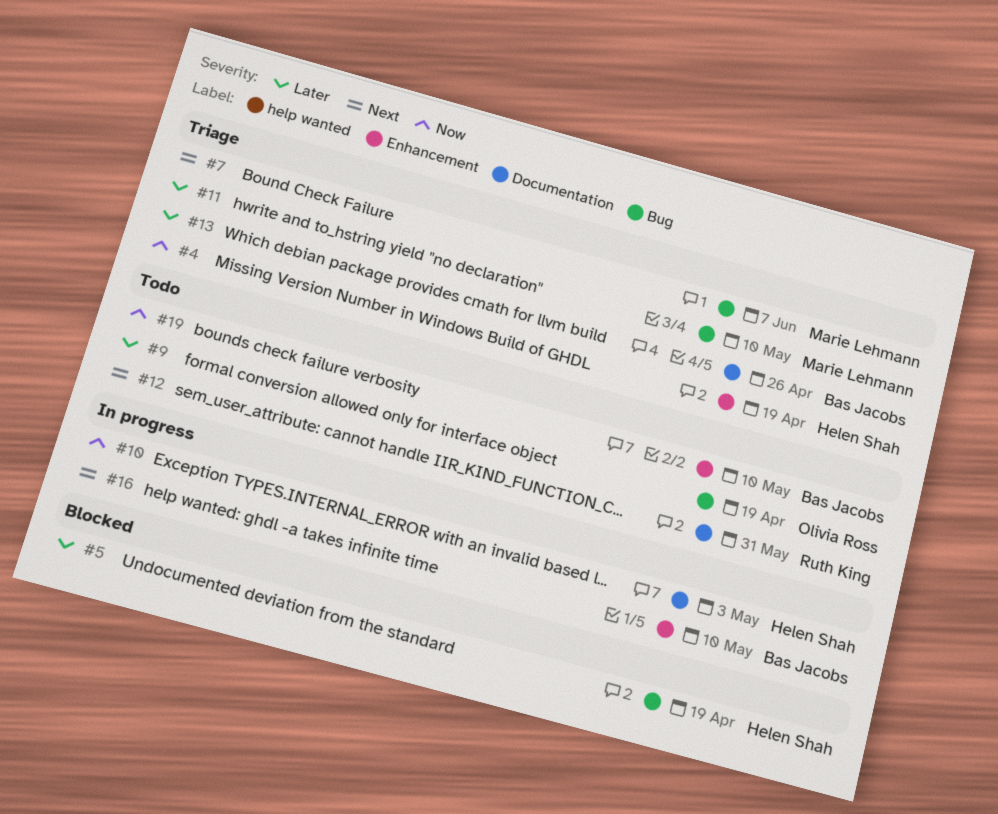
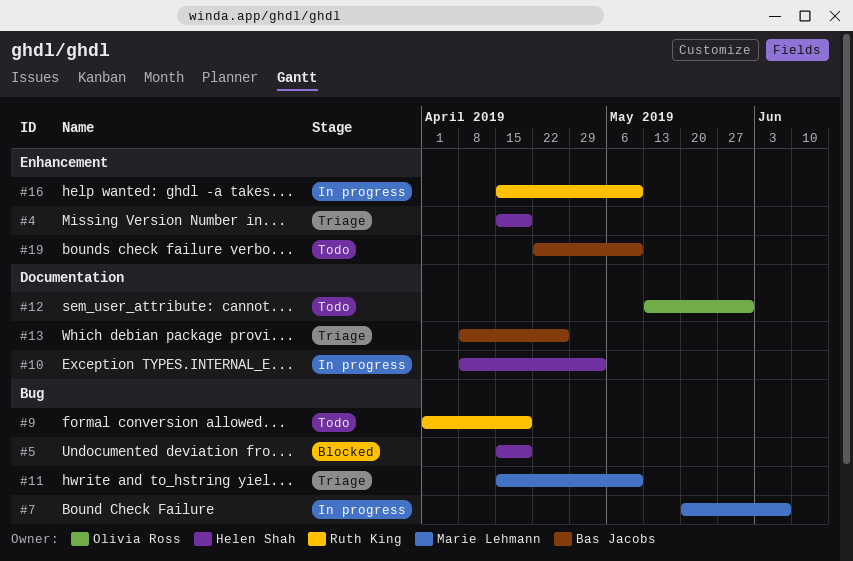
#7, status: Triage -> In progress
#9, owner: Olivia Ross -> Ruth King
#12, owner: Ruth King -> Olivia Ross
#16, owner: Bas Jacobs -> Ruth King

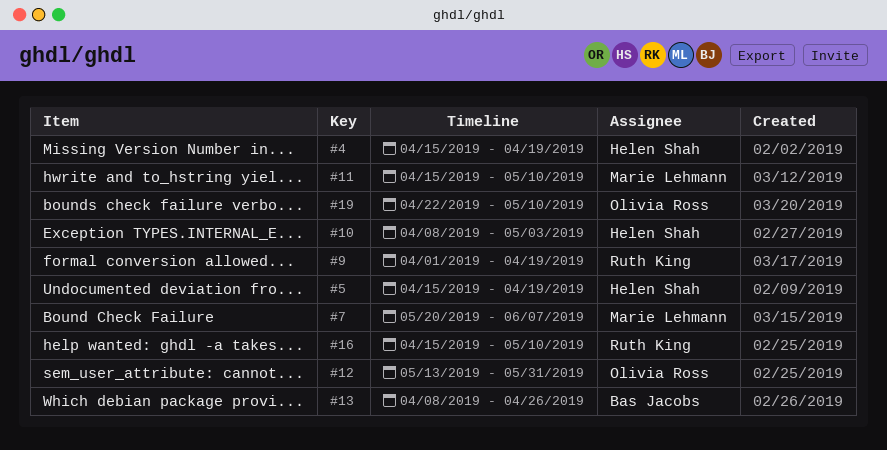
#19, owner: Bas Jacobs -> Olivia Ross

